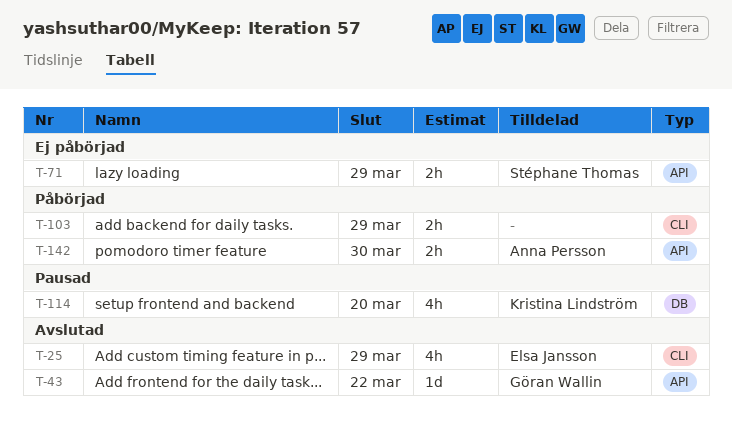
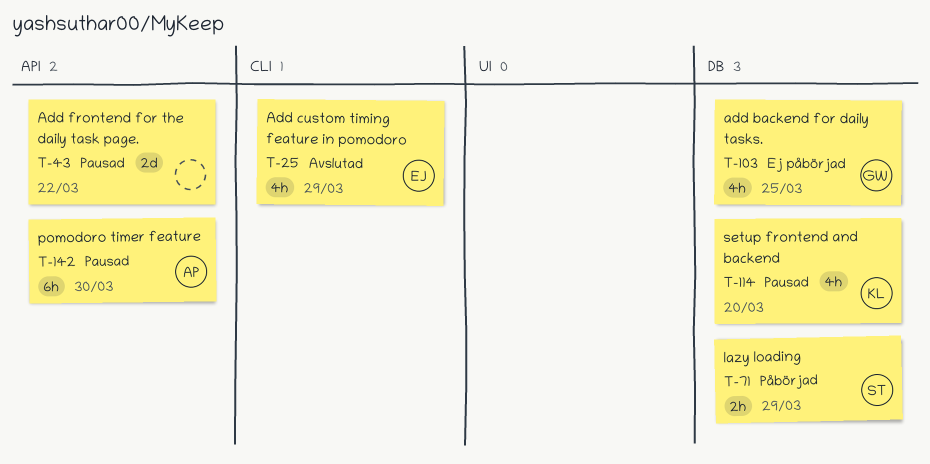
T-43, status: Avslutad -> Pausad
T-43, owner: Göran Wallin -> none
T-43, estimate: 1d -> 2d
T-71, status: Ej påbörjad -> Påbörjad
T-71, label: API -> DB
T-103, status: Påbörjad -> Ej påbörjad
T-103, owner: none -> Göran Wallin
T-103, label: CLI -> DB
T-103, estimate: 2h -> 4h
T-103, due: Mar 29 -> Mar 25
T-142, status: Påbörjad -> Pausad
T-142, estimate: 2h -> 6h

